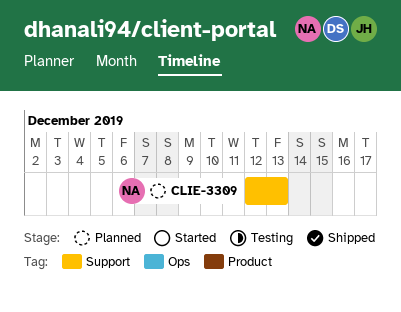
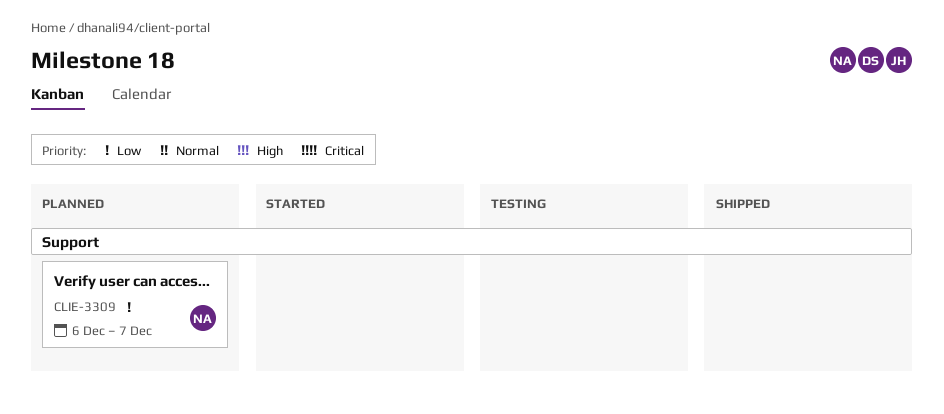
CLIE-3309, start: Dec 12 -> Dec 6
CLIE-3309, due: Dec 13 -> Dec 7

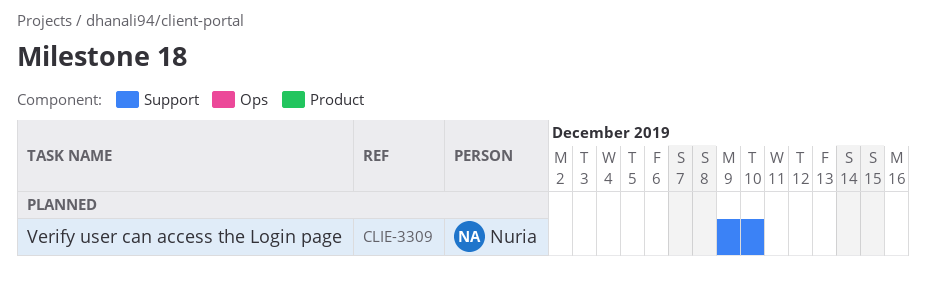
CLIE-3309, start: Dec 6 -> Dec 9
CLIE-3309, due: Dec 7 -> Dec 10

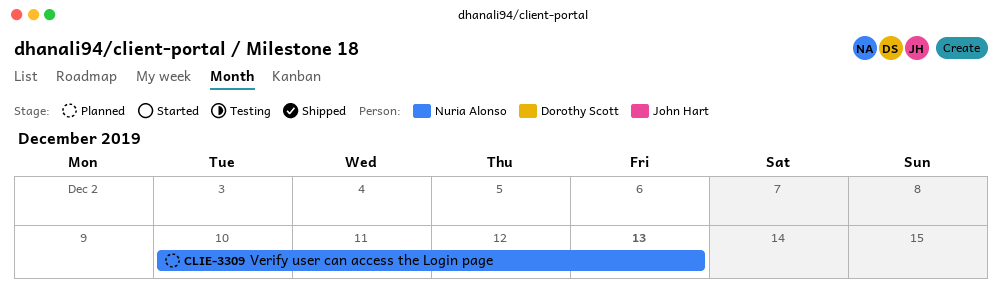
CLIE-3309, start: Dec 9 -> Dec 10
CLIE-3309, due: Dec 10 -> Dec 13

